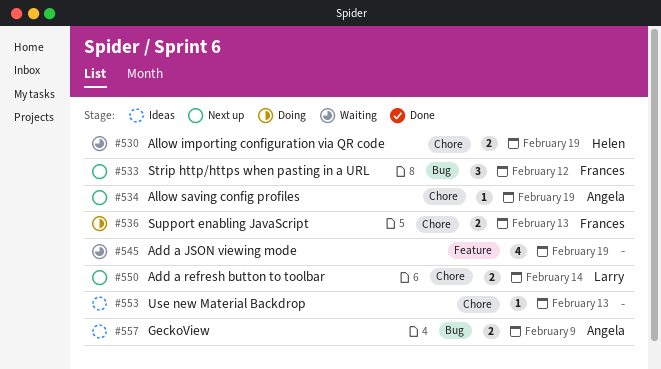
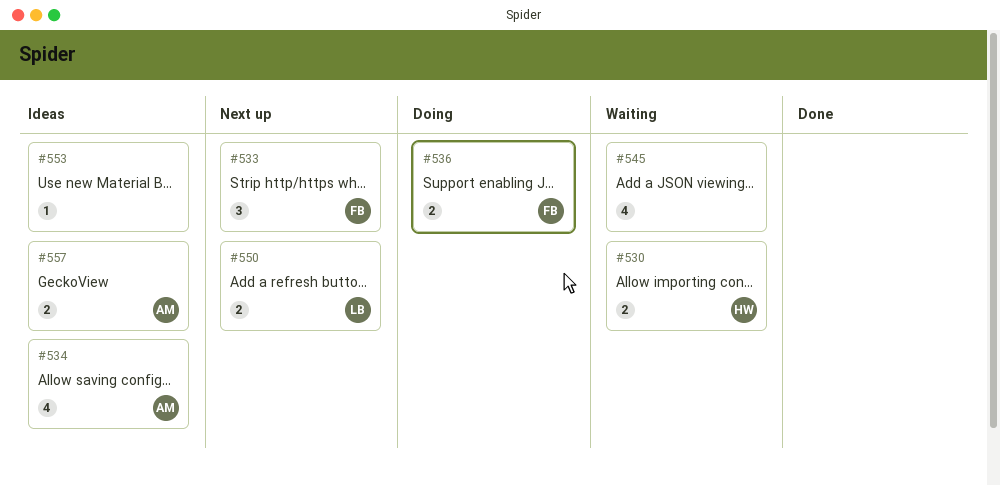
#534, status: Next up -> Ideas
#534, estimate: 1 -> 4

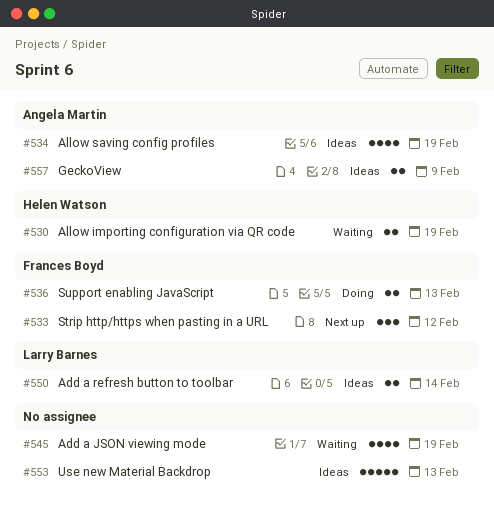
#550, status: Next up -> Ideas
#553, estimate: 1 -> 5

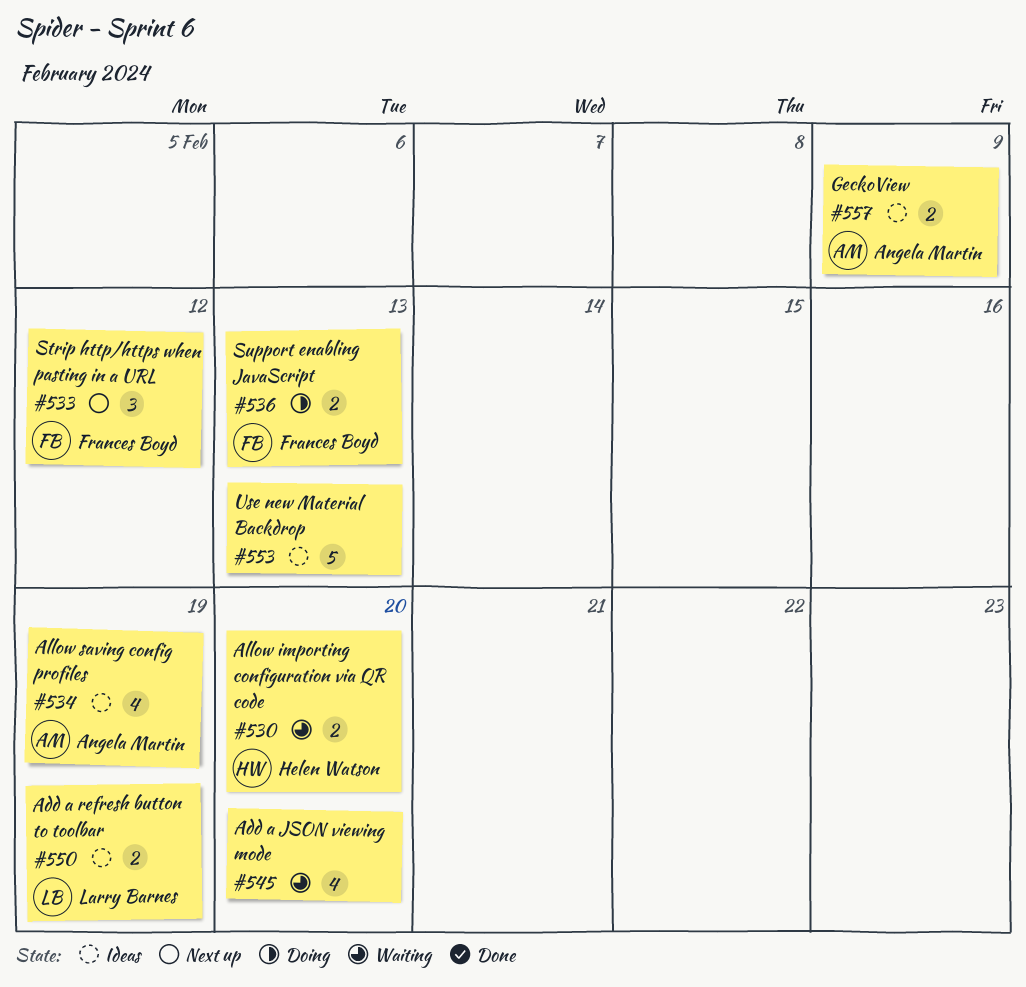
#530, due: Feb 19 -> Feb 20
#545, due: Feb 19 -> Feb 20
#550, due: Feb 14 -> Feb 19

